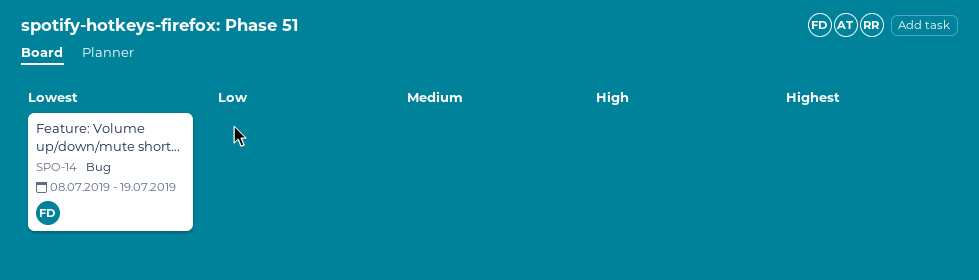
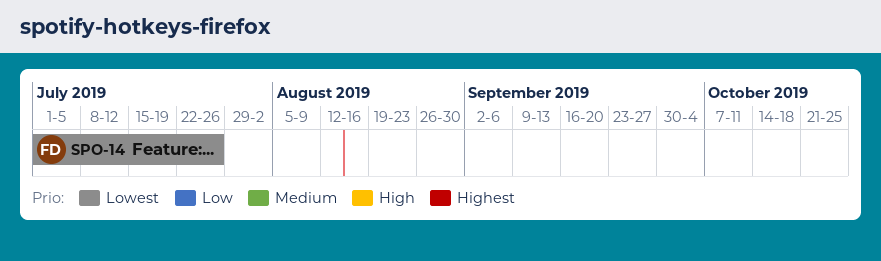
SPO-14, start: Jul 8 -> Jul 1
SPO-14, due: Jul 19 -> Jul 26

